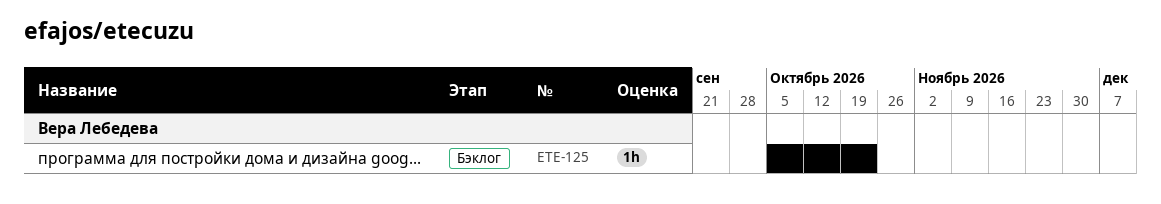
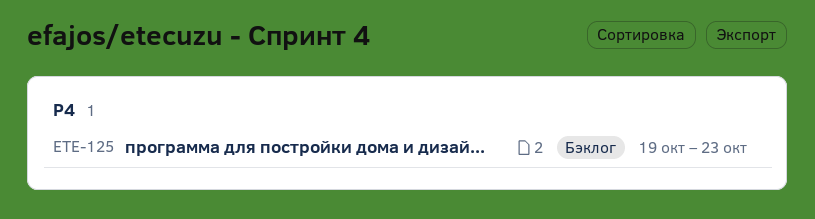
ETE-125, start: Oct 5 -> Oct 19

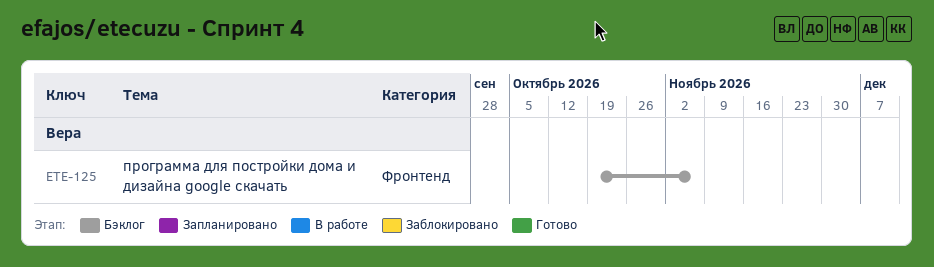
ETE-125, due: Oct 23 -> Nov 6

